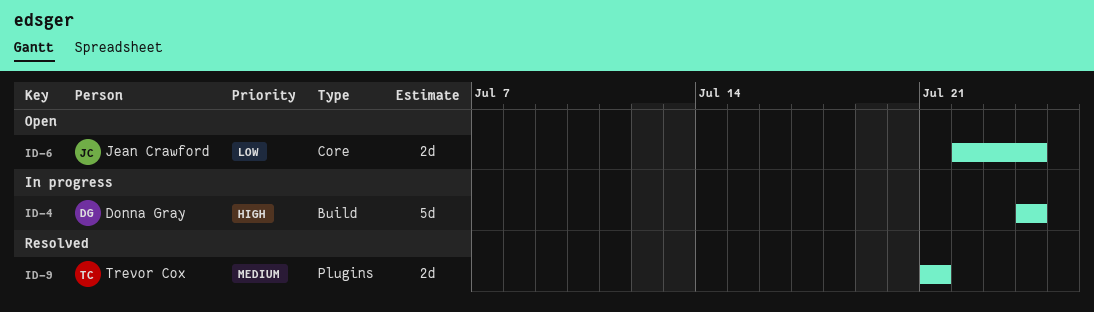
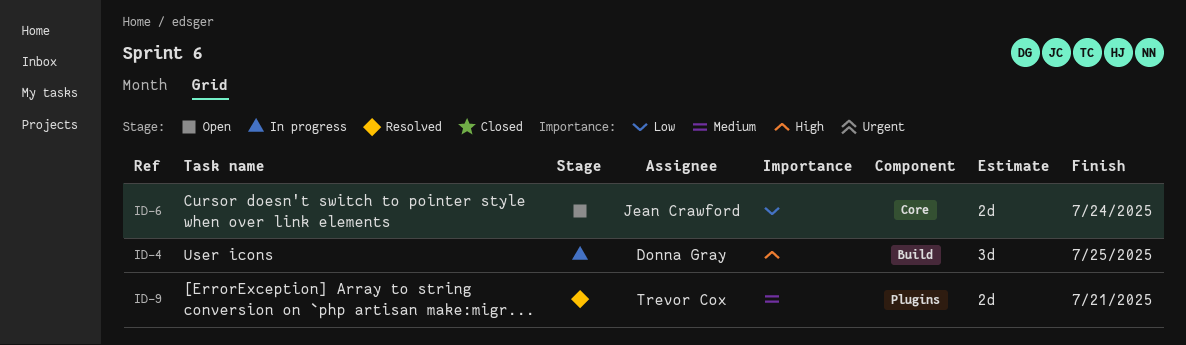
ID-4, estimate: 5d -> 3d
ID-4, due: Jul 24 -> Jul 25

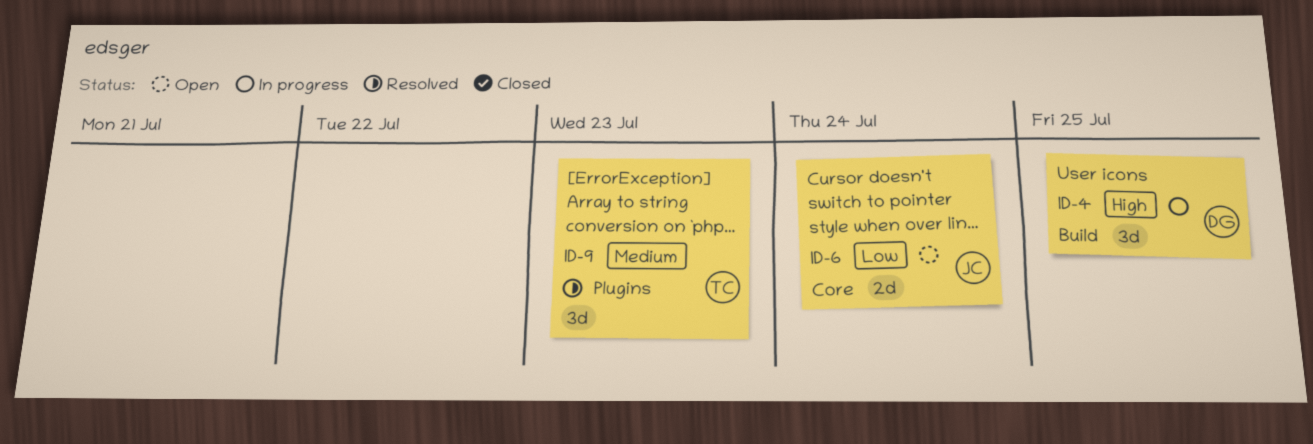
ID-9, estimate: 2d -> 3d
ID-9, due: Jul 21 -> Jul 23

